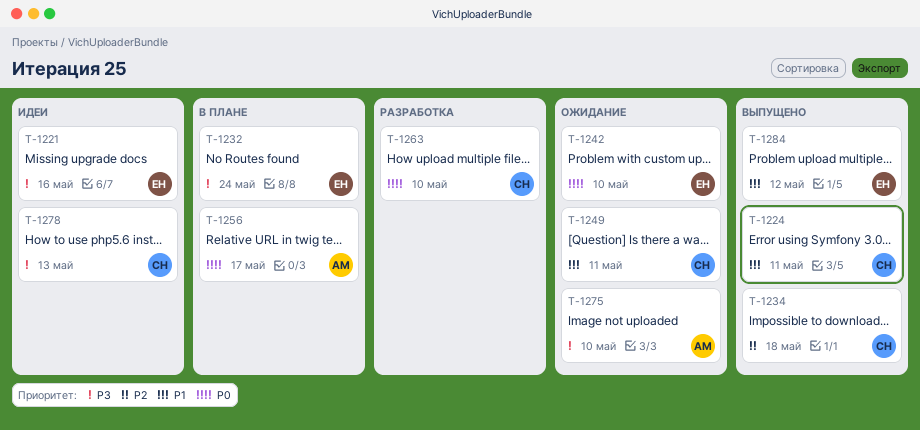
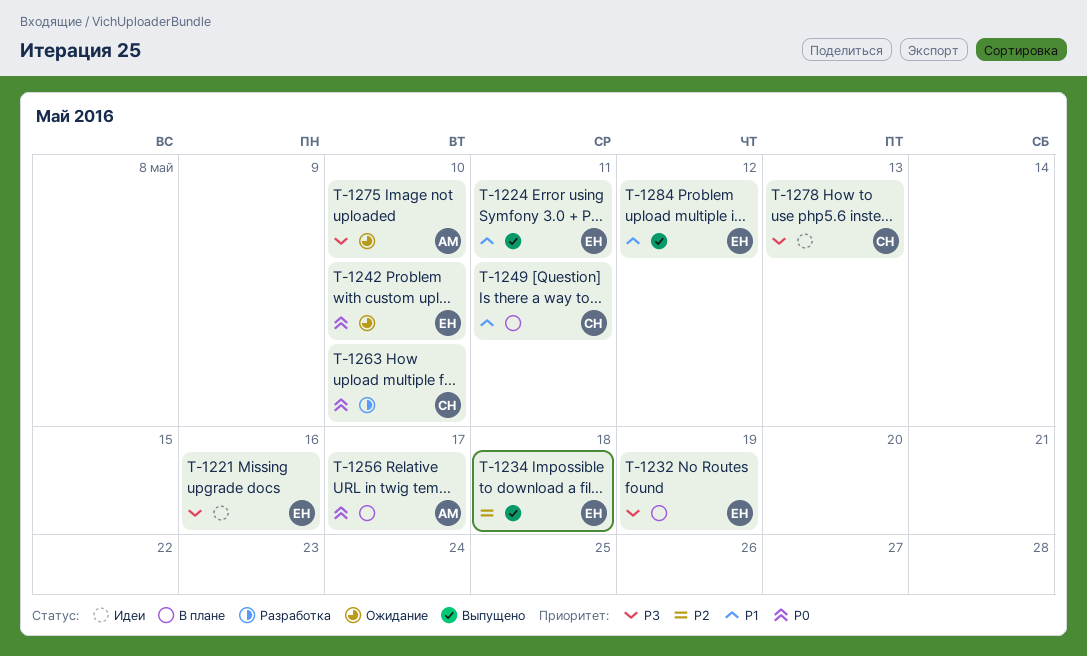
T-1224, owner: СН -> ЕН
T-1232, due: May 24 -> May 19
T-1234, owner: СН -> ЕН
T-1249, status: Ожидание -> В плане

